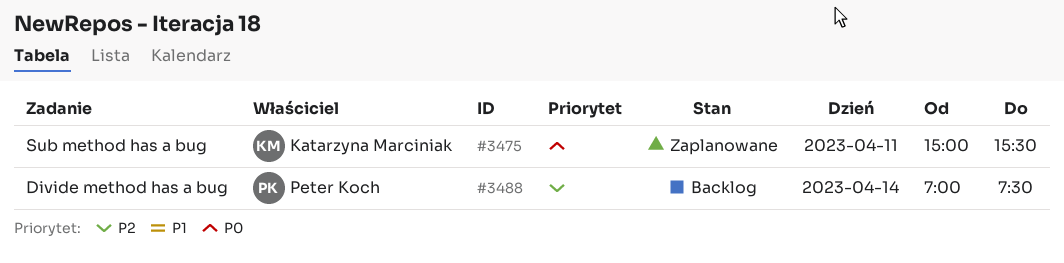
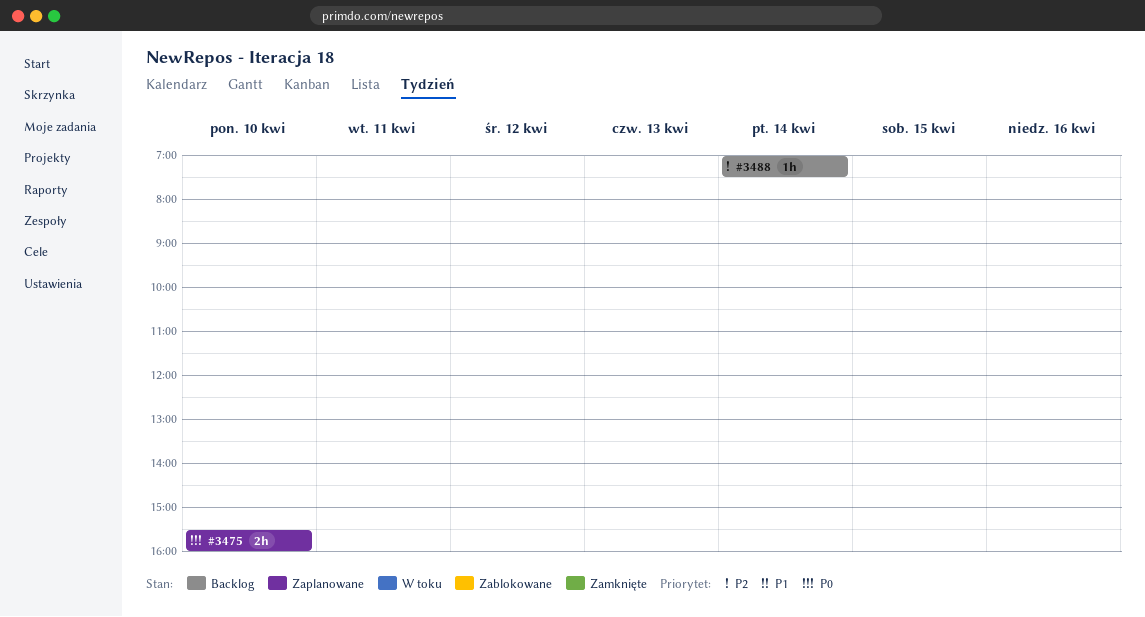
#3475, day: Apr 11 -> Apr 10
#3475, begins: 15:00 -> 15:30
#3475, ends: 15:30 -> 16:00

